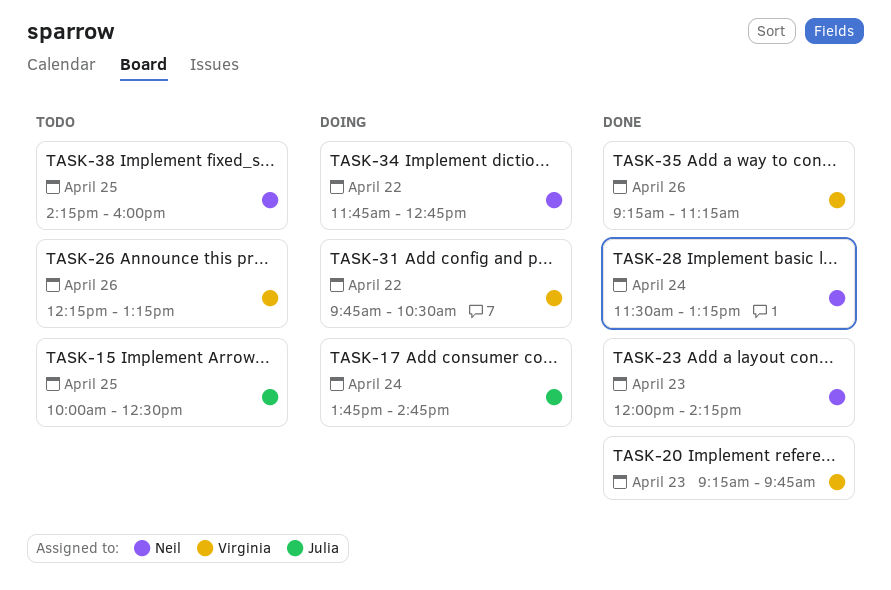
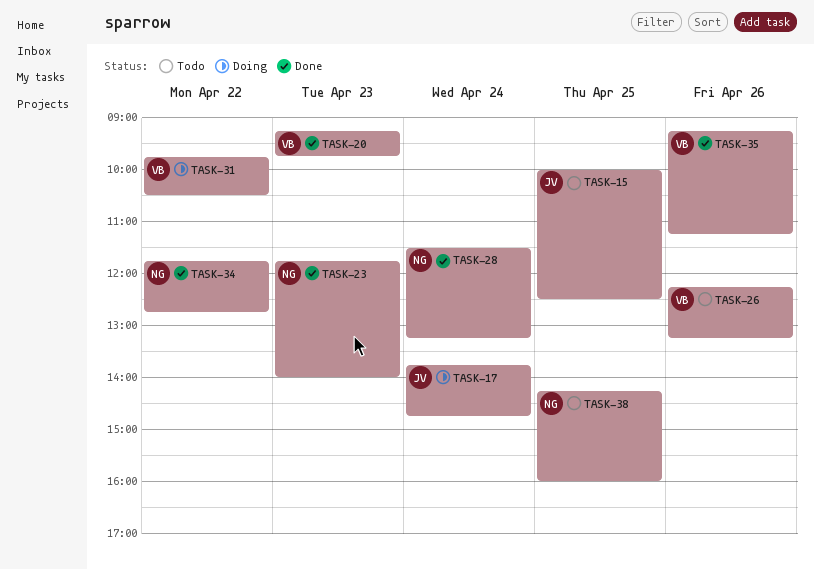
TASK-23, begins: 12:00 -> 11:45
TASK-23, ends: 14:15 -> 14:00
TASK-34, status: Doing -> Done

